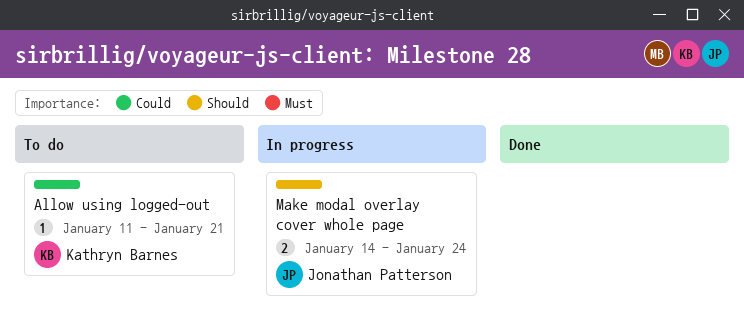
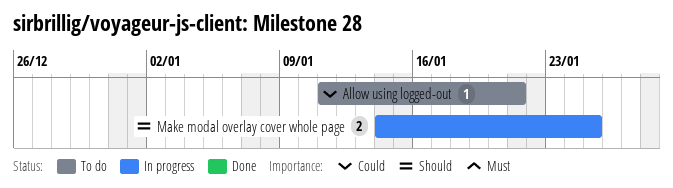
Make modal overlay cover whole page, due: Jan 24 -> Jan 25

